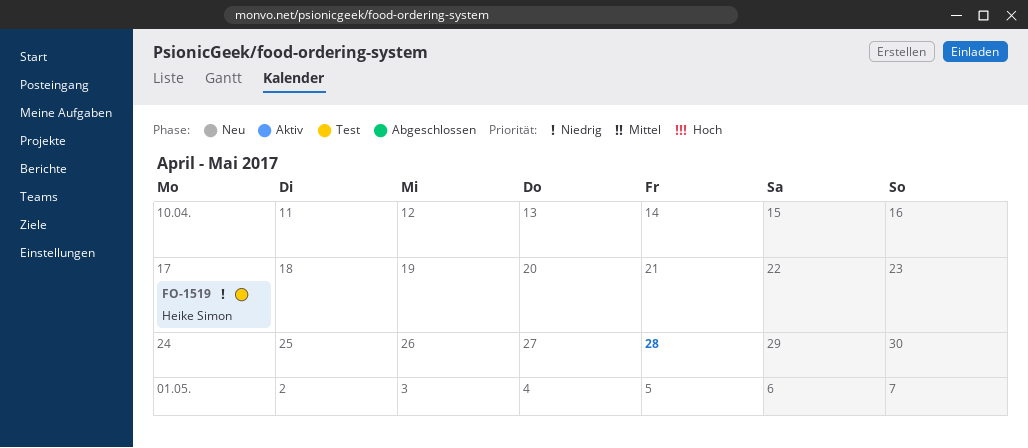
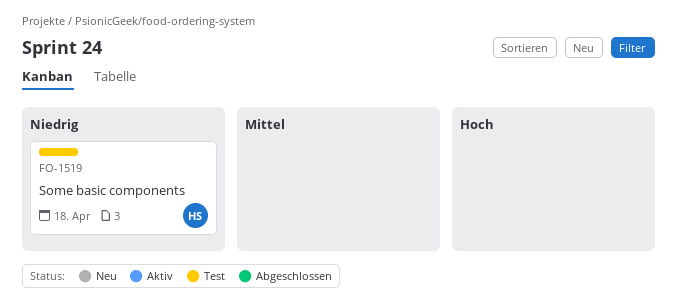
FO-1519, due: Apr 17 -> Apr 18

